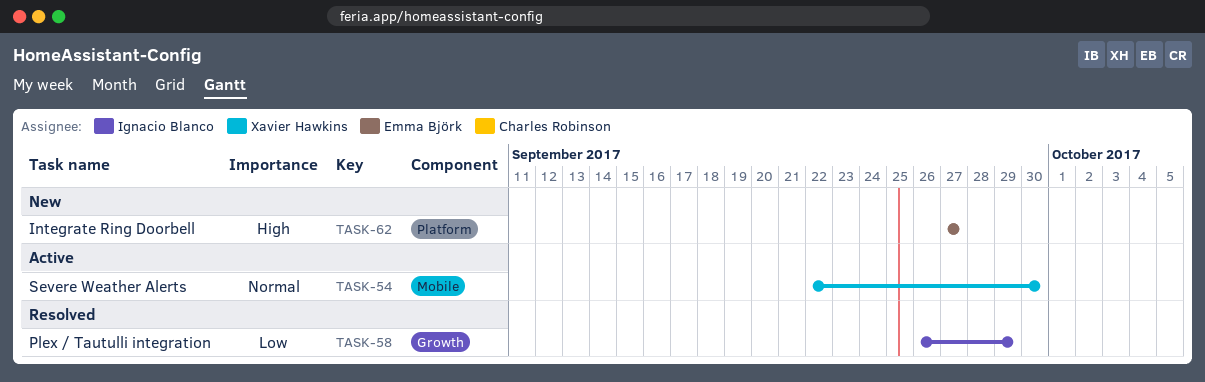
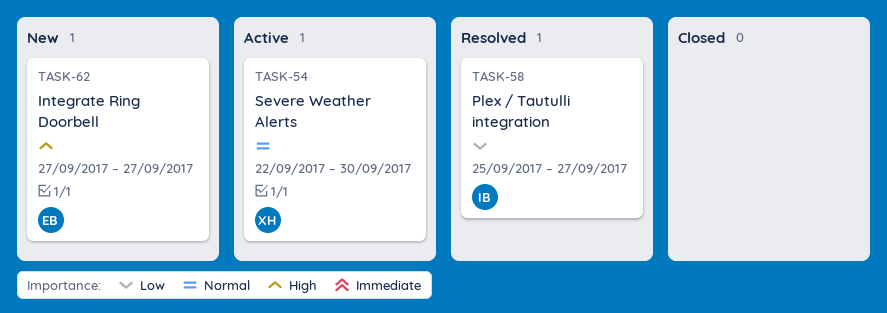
TASK-58, start: Sep 26 -> Sep 25
TASK-58, due: Sep 29 -> Sep 27

